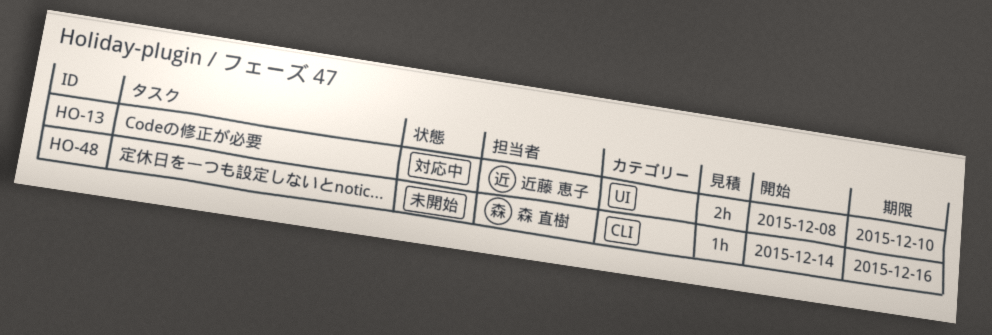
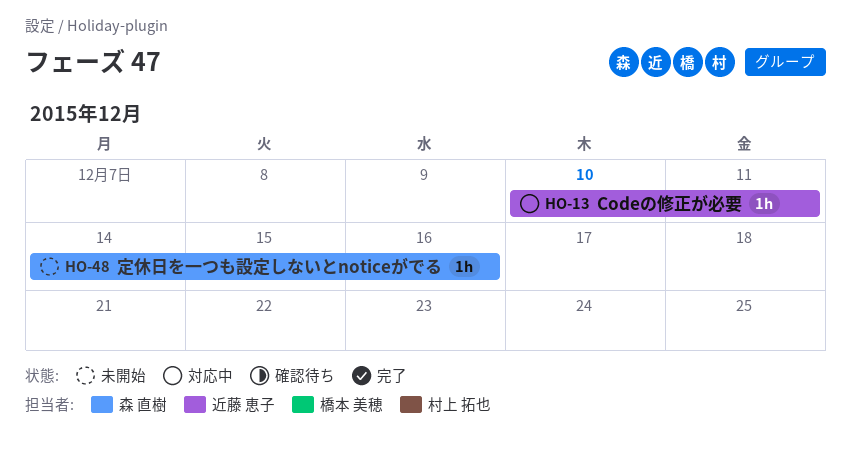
HO-13, estimate: 2h -> 1h
HO-13, start: Dec 8 -> Dec 10
HO-13, due: Dec 10 -> Dec 11

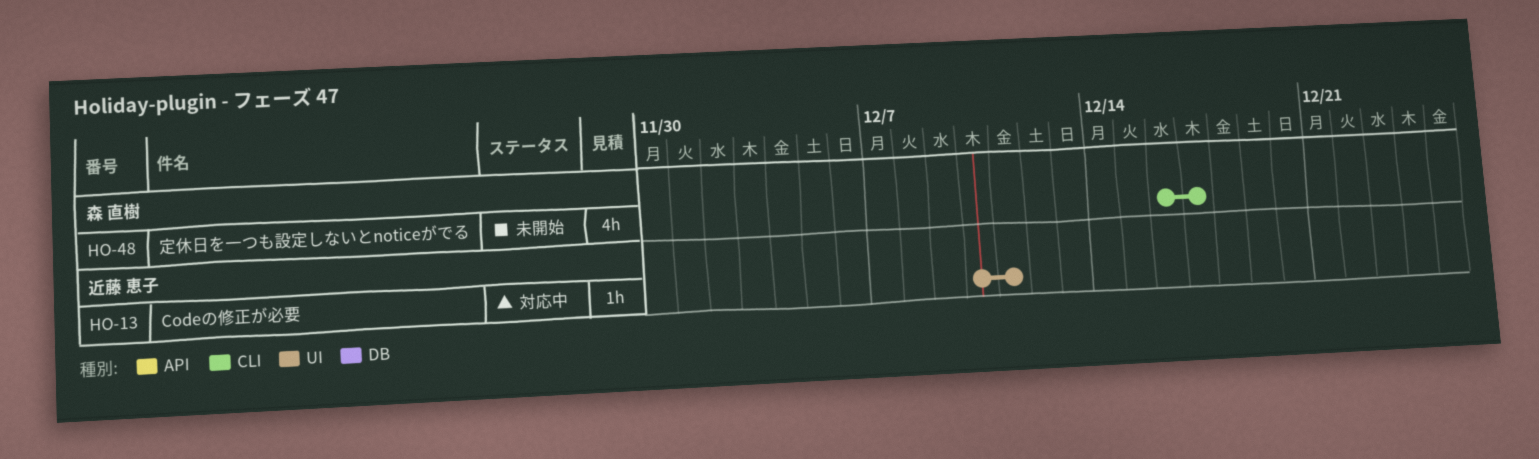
HO-48, estimate: 1h -> 4h
HO-48, start: Dec 14 -> Dec 16
HO-48, due: Dec 16 -> Dec 17

